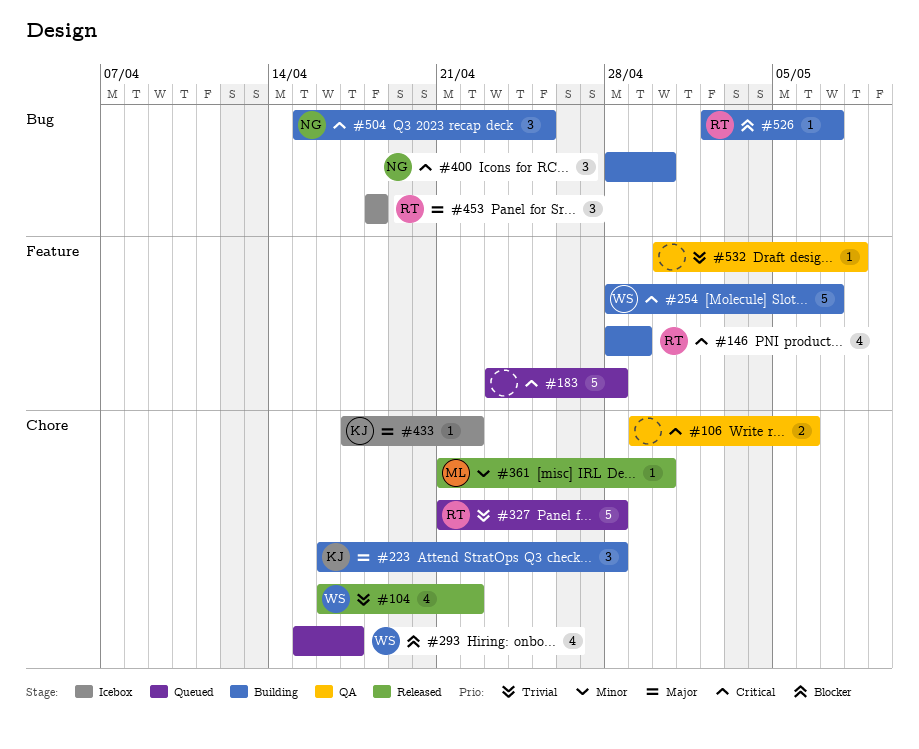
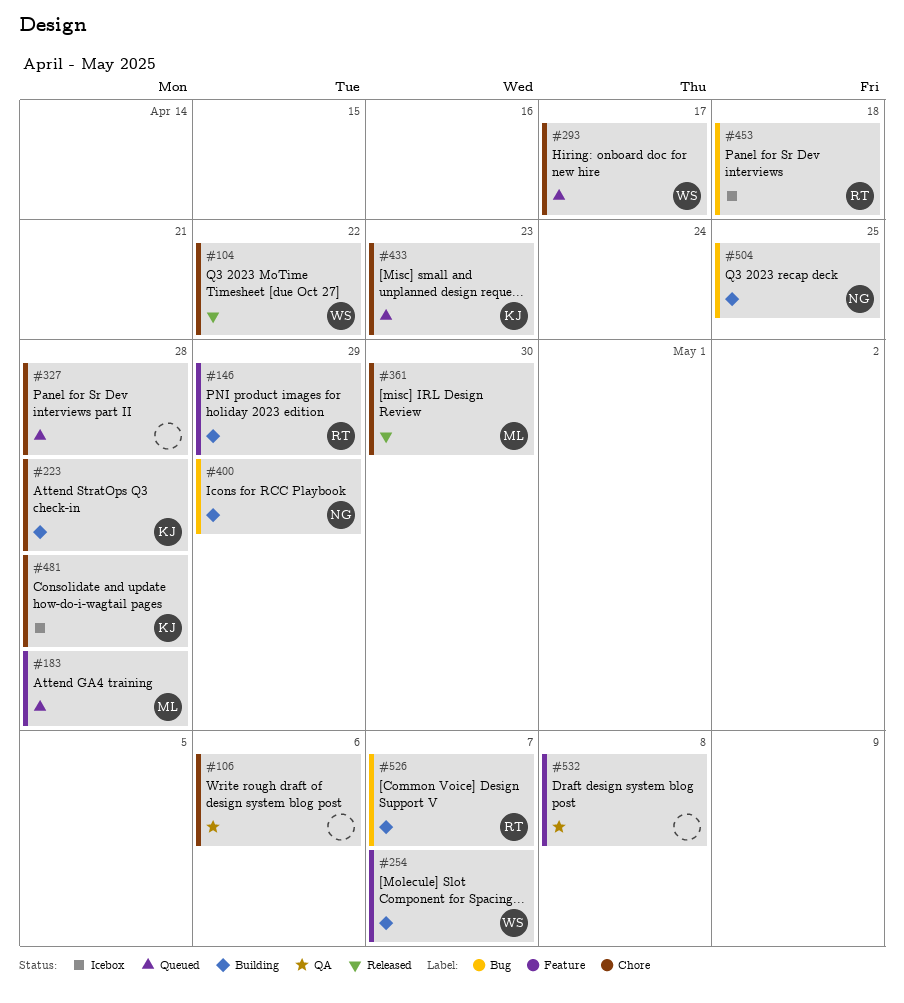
#183, owner: none -> ML
#327, owner: RT -> none
#400, due: Apr 30 -> Apr 29
#433, status: Icebox -> Queued
#433, due: Apr 22 -> Apr 23
#481: none -> present

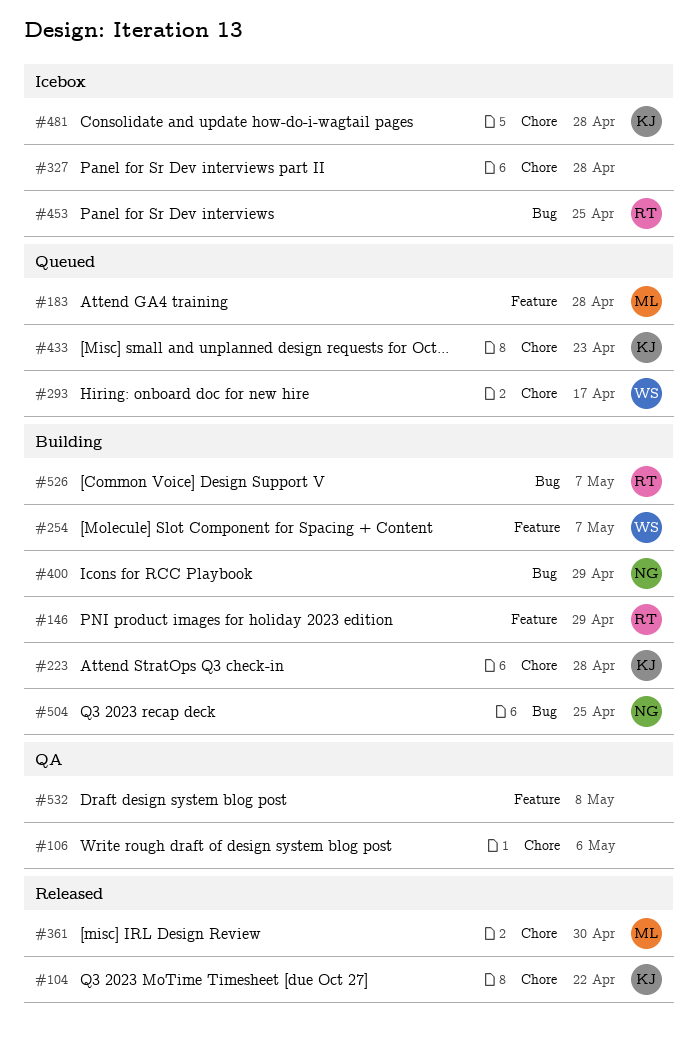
#104, owner: WS -> KJ
#327, status: Queued -> Icebox
#453, due: Apr 18 -> Apr 25

